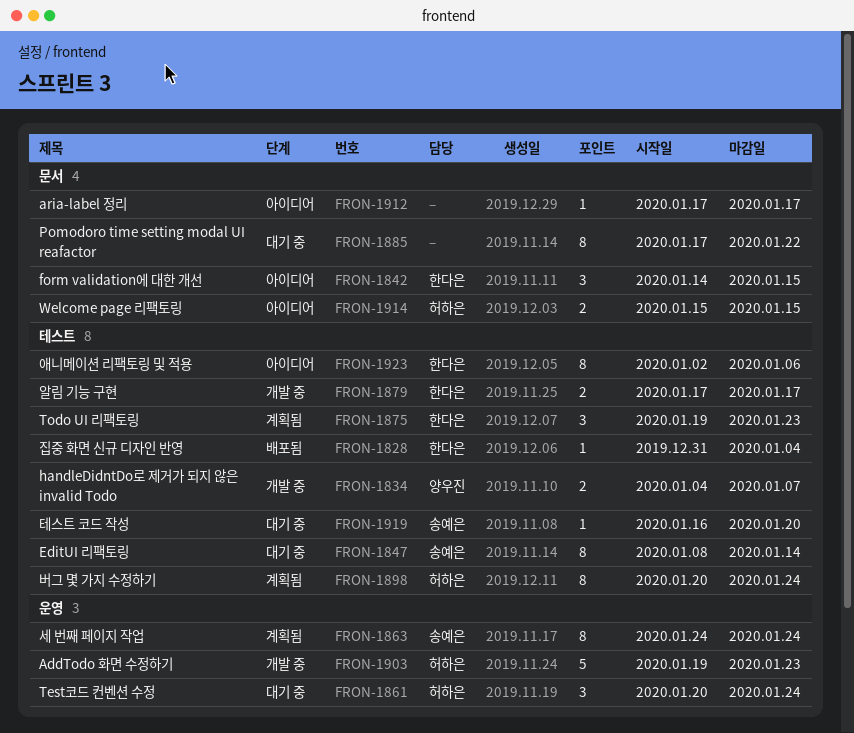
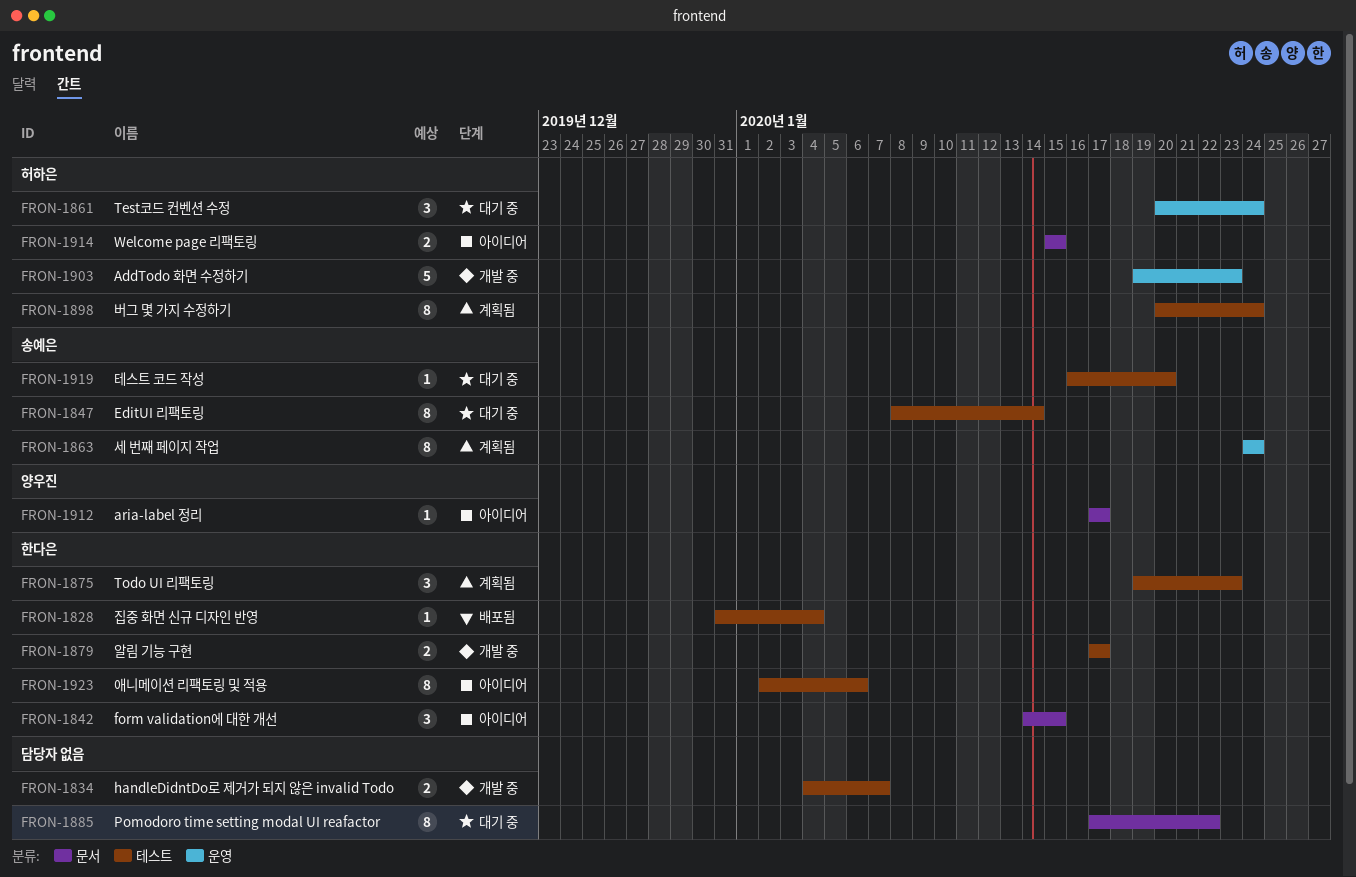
FRON-1834, owner: 양우진 -> none
FRON-1912, owner: none -> 양우진

